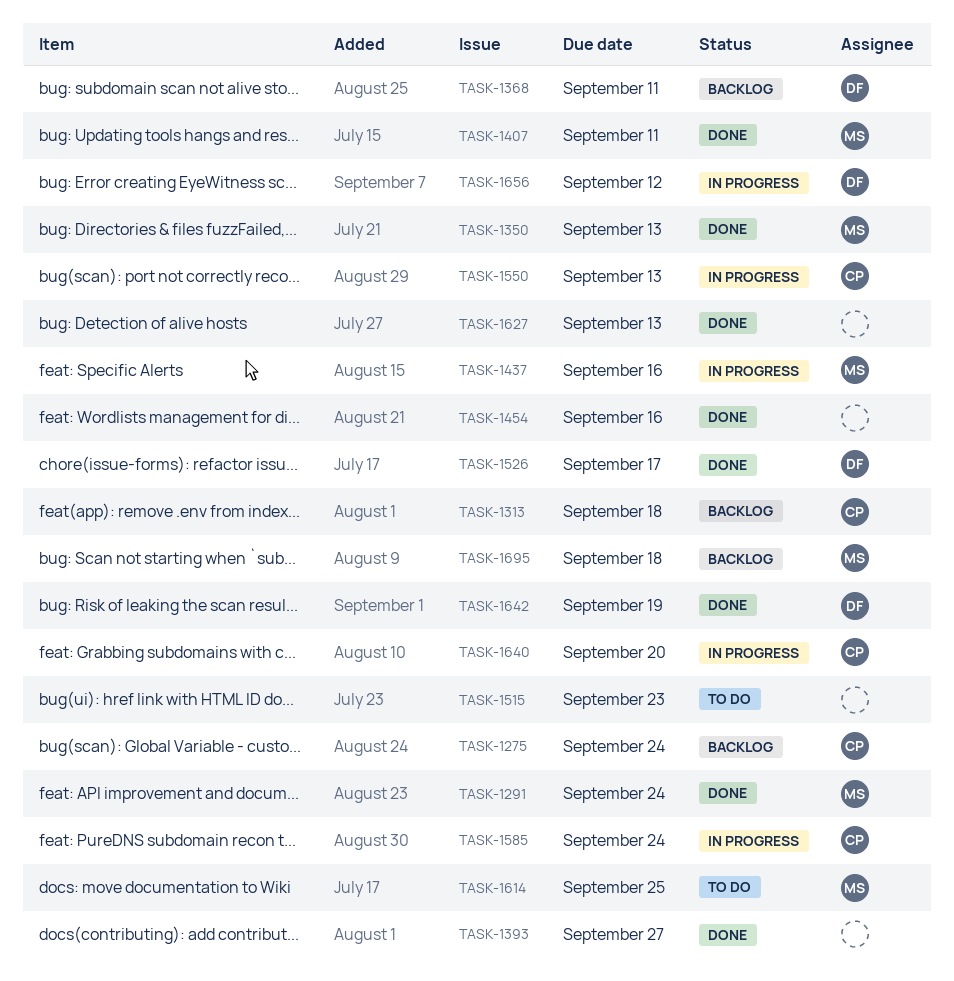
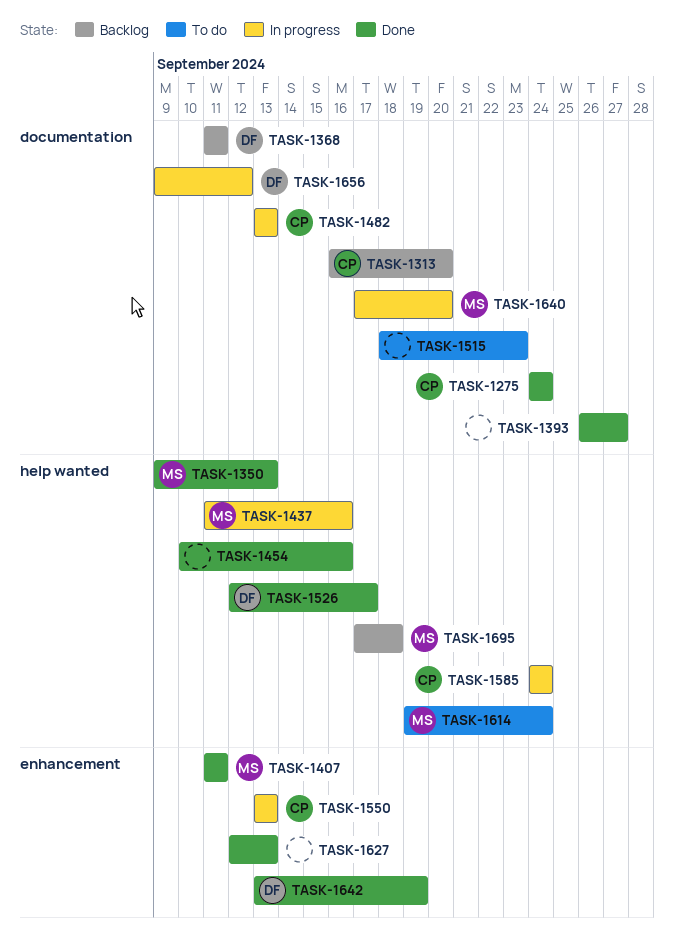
TASK-1275, status: Backlog -> Done
TASK-1291: present -> none
TASK-1313, due: Sep 18 -> Sep 20
TASK-1482: none -> present
TASK-1614, due: Sep 25 -> Sep 24
TASK-1640, owner: CP -> MS

